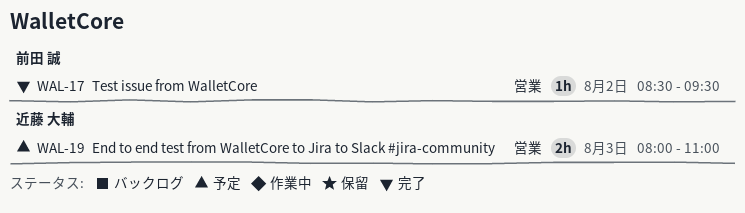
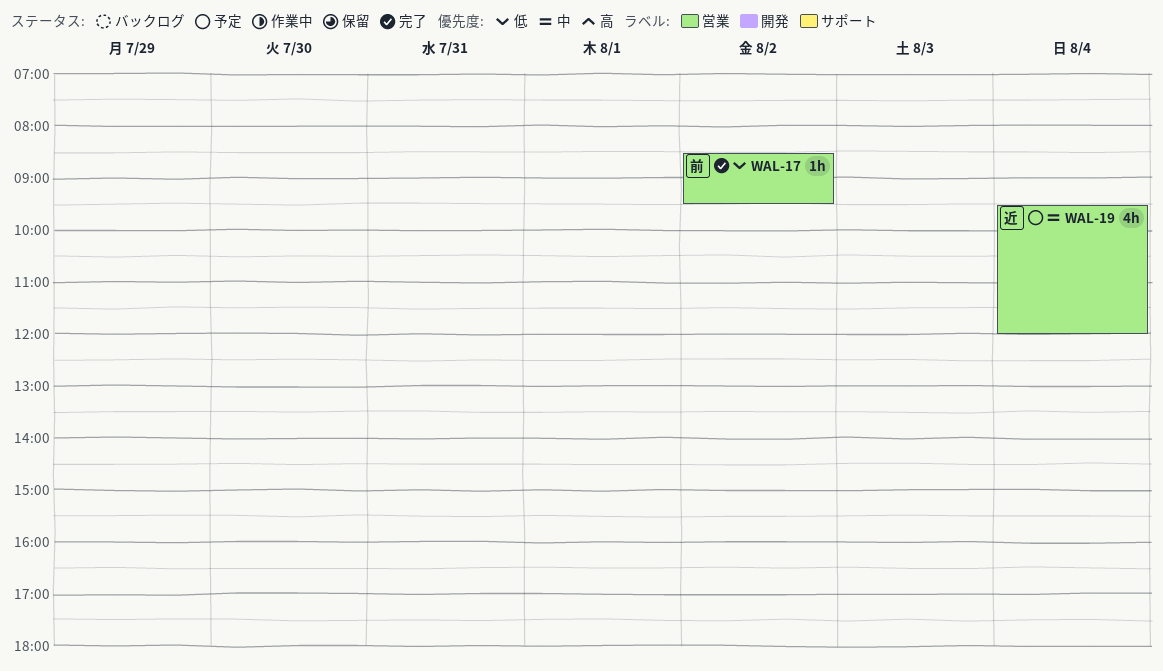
WAL-19, estimate: 2h -> 4h
WAL-19, day: Aug 3 -> Aug 4
WAL-19, begins: 08:00 -> 09:30
WAL-19, ends: 11:00 -> 12:00

